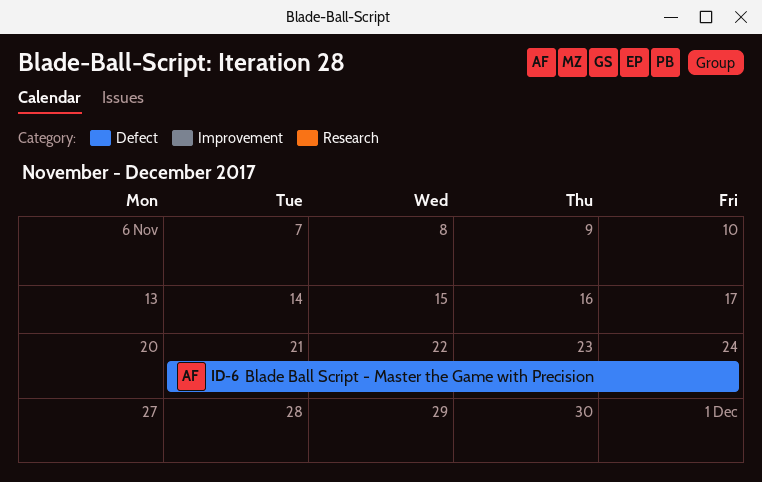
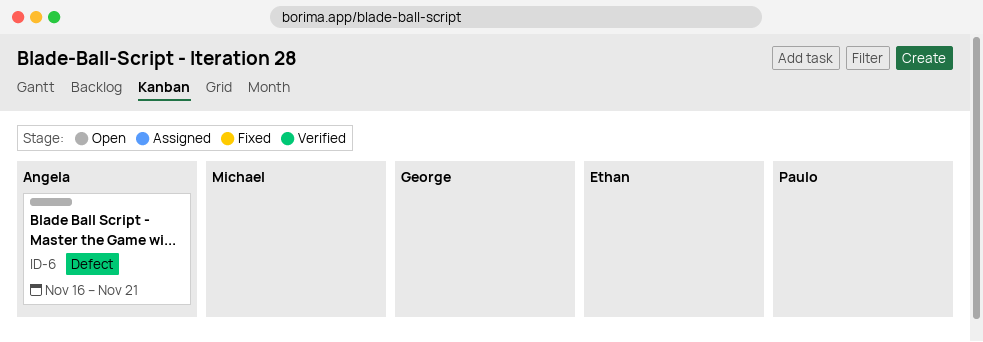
ID-6, start: Nov 21 -> Nov 16
ID-6, due: Nov 24 -> Nov 21

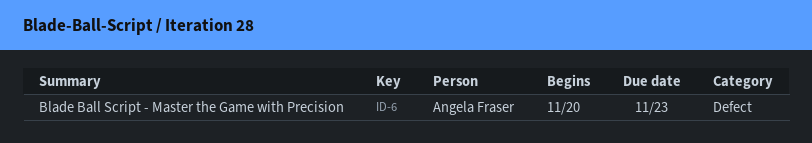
ID-6, start: Nov 16 -> Nov 20
ID-6, due: Nov 21 -> Nov 23

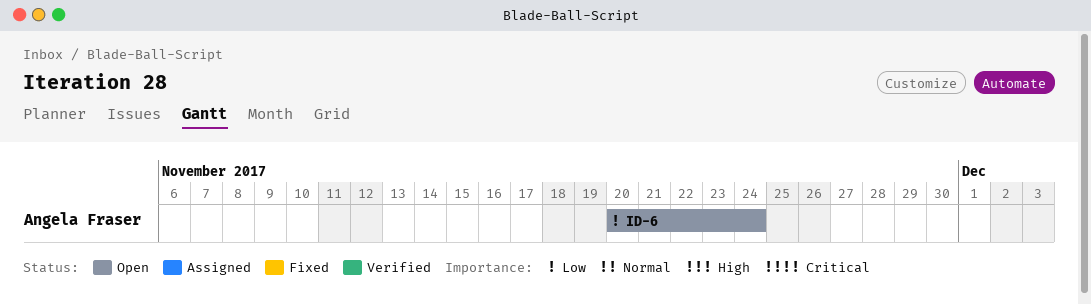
ID-6, due: Nov 23 -> Nov 24

